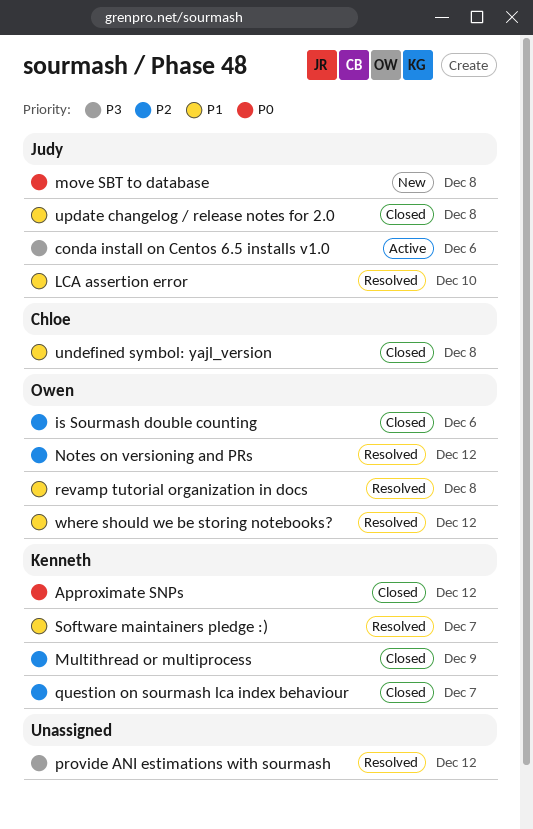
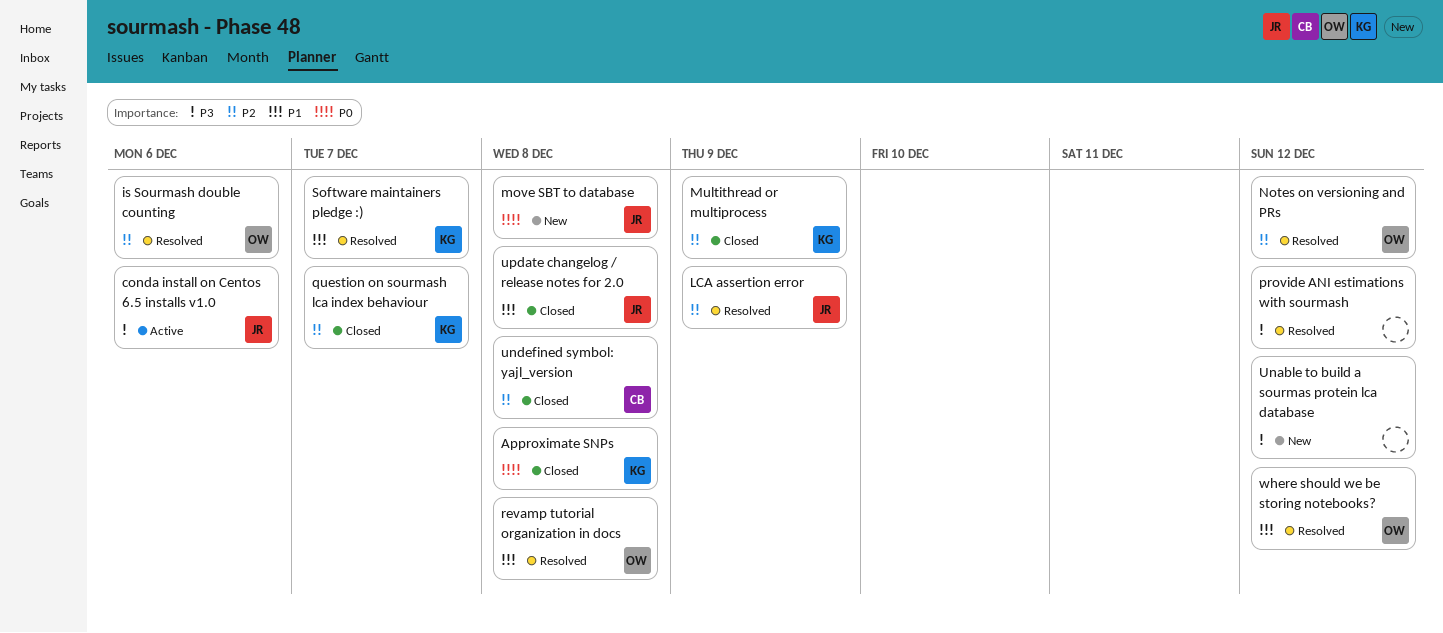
Approximate SNPs, due: Dec 12 -> Dec 8
is Sourmash double counting, status: Closed -> Resolved
LCA assertion error, priority: P1 -> P2
LCA assertion error, due: Dec 10 -> Dec 9
Unable to build a sourmas protein lca database: none -> present
undefined symbol: yajl_version, priority: P1 -> P2

